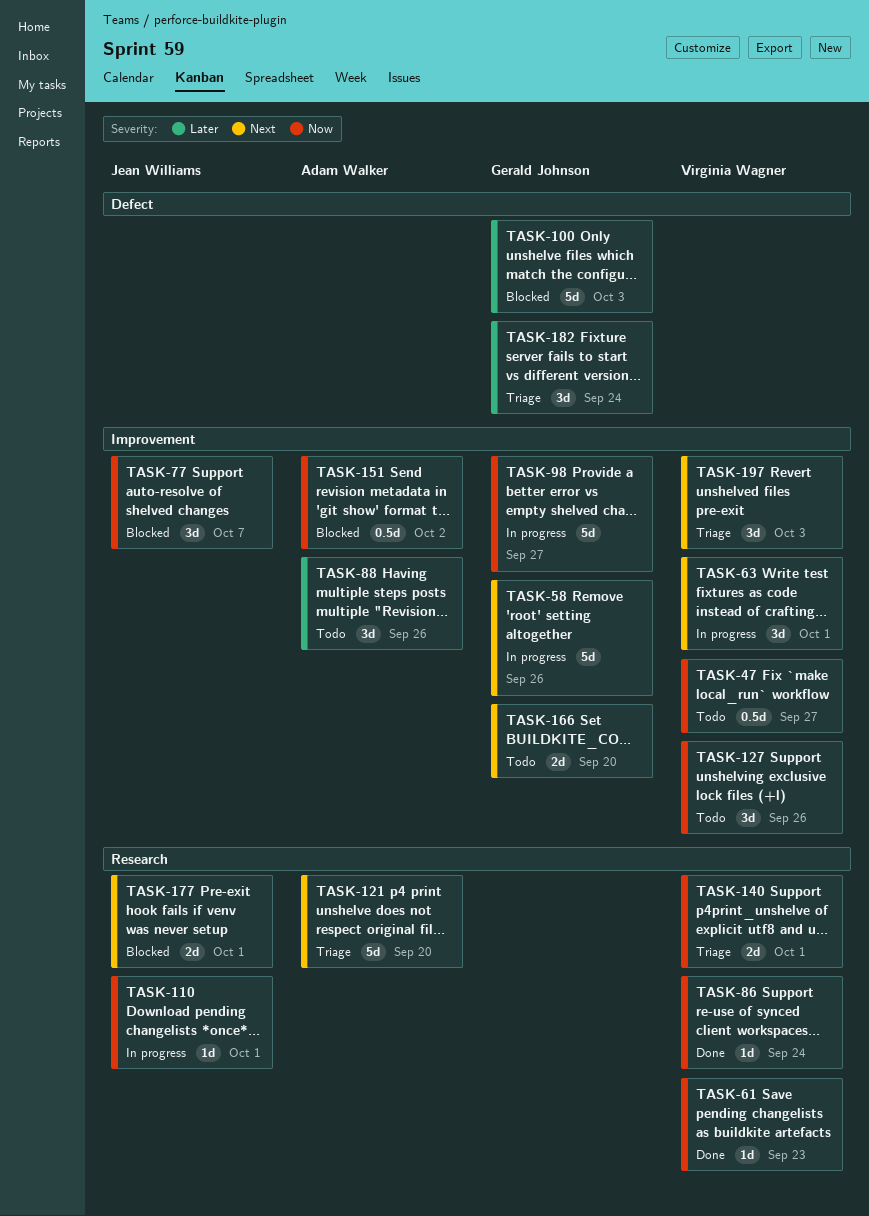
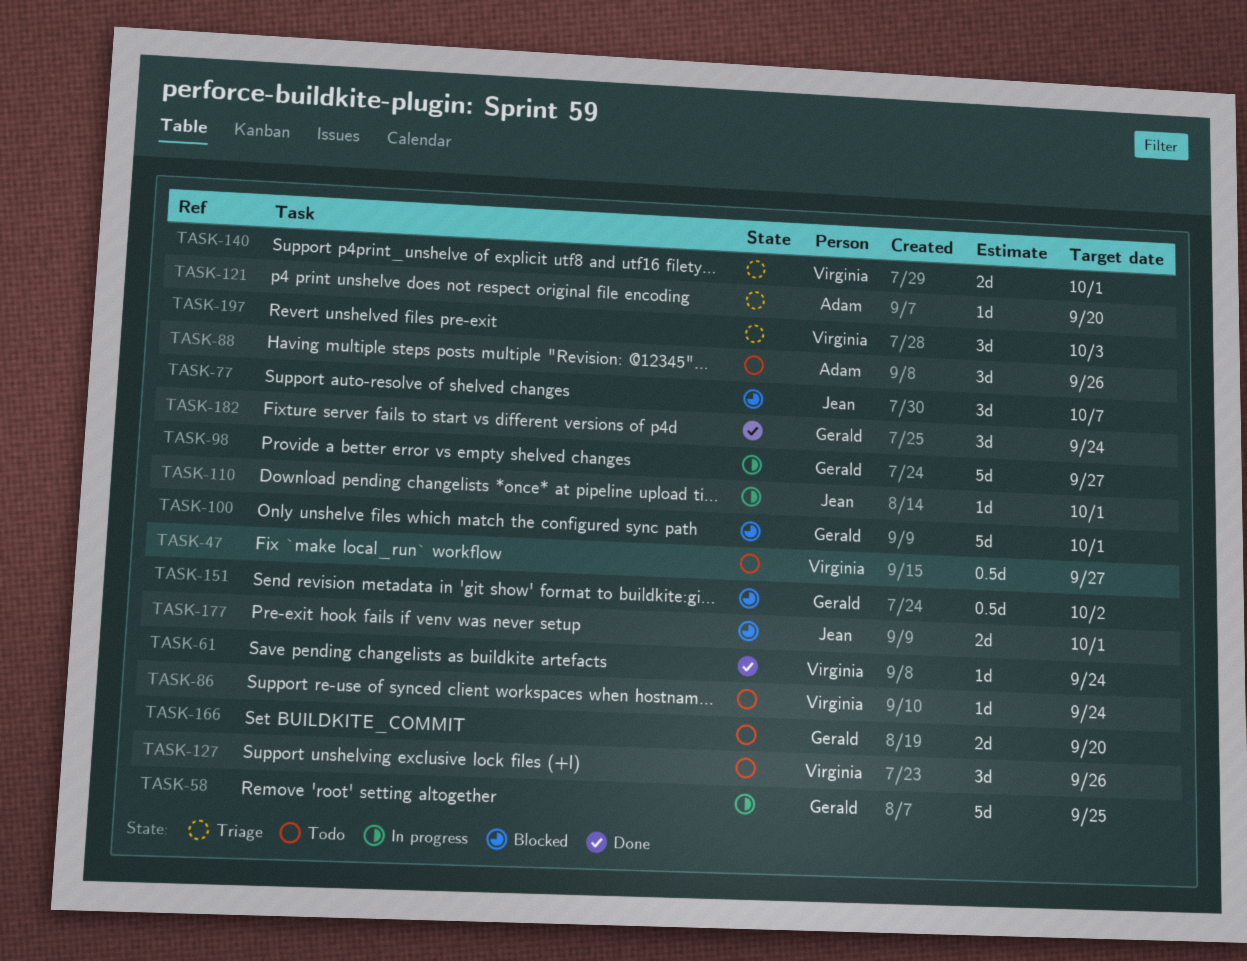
TASK-58, due: Sep 26 -> Sep 25
TASK-61, due: Sep 23 -> Sep 24
TASK-63: present -> none
TASK-86, status: Done -> Todo
TASK-100, due: Oct 3 -> Oct 1
TASK-121, estimate: 5d -> 1d
TASK-151, owner: Adam Walker -> Gerald Johnson
TASK-182, status: Triage -> Done

